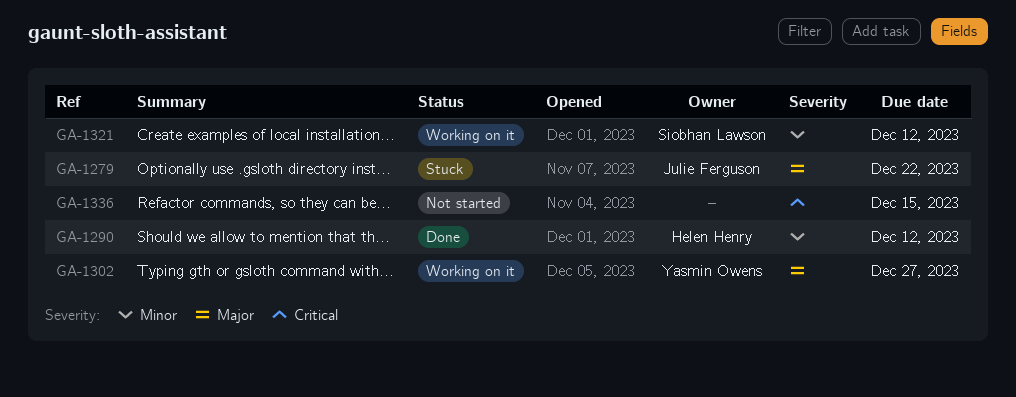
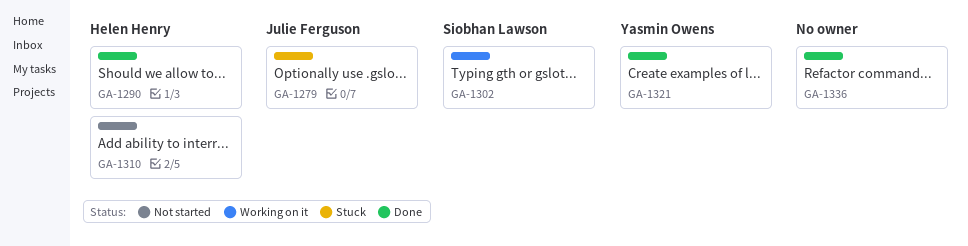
GA-1302, owner: Yasmin Owens -> Siobhan Lawson
GA-1310: none -> present
GA-1321, status: Working on it -> Done
GA-1321, owner: Siobhan Lawson -> Yasmin Owens
GA-1336, status: Not started -> Done

